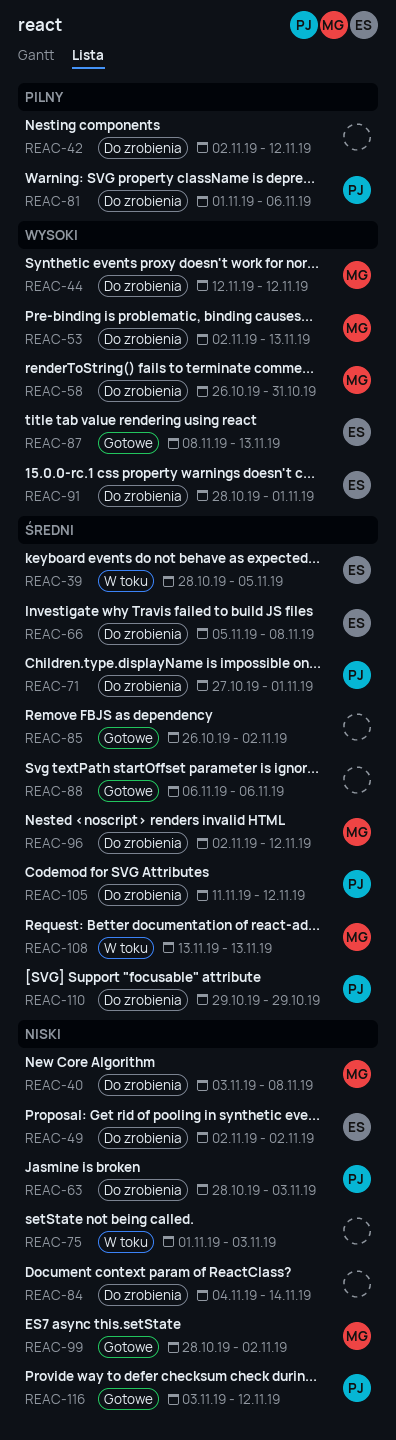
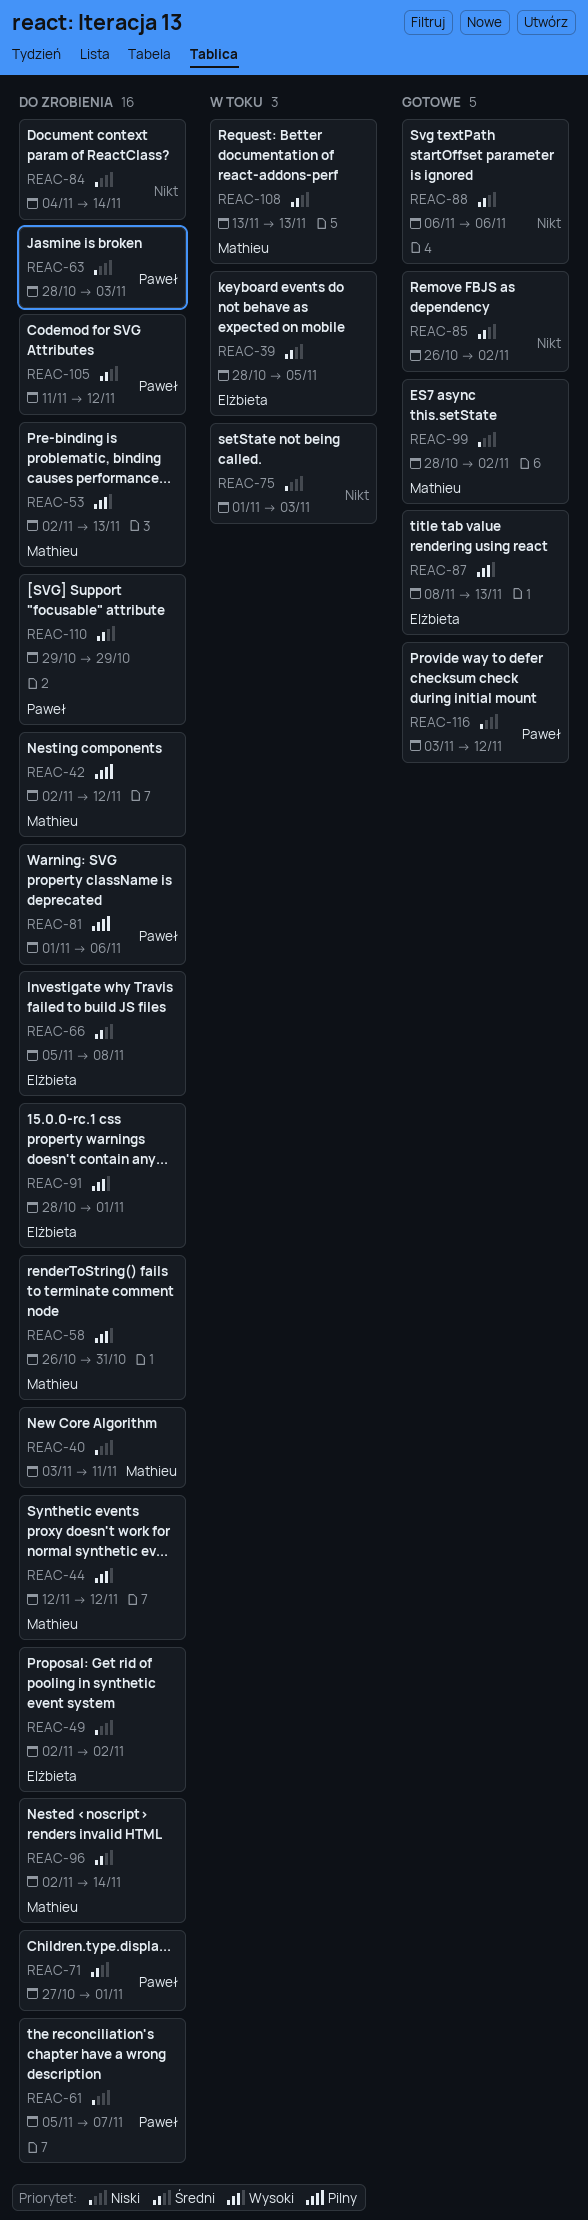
REAC-40, due: Nov 8 -> Nov 11
REAC-42, owner: none -> Mathieu
REAC-61: none -> present
REAC-96, due: Nov 12 -> Nov 14

